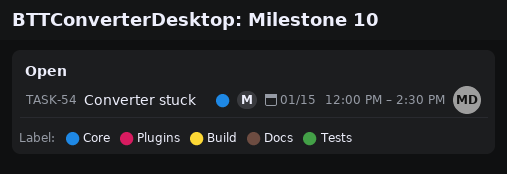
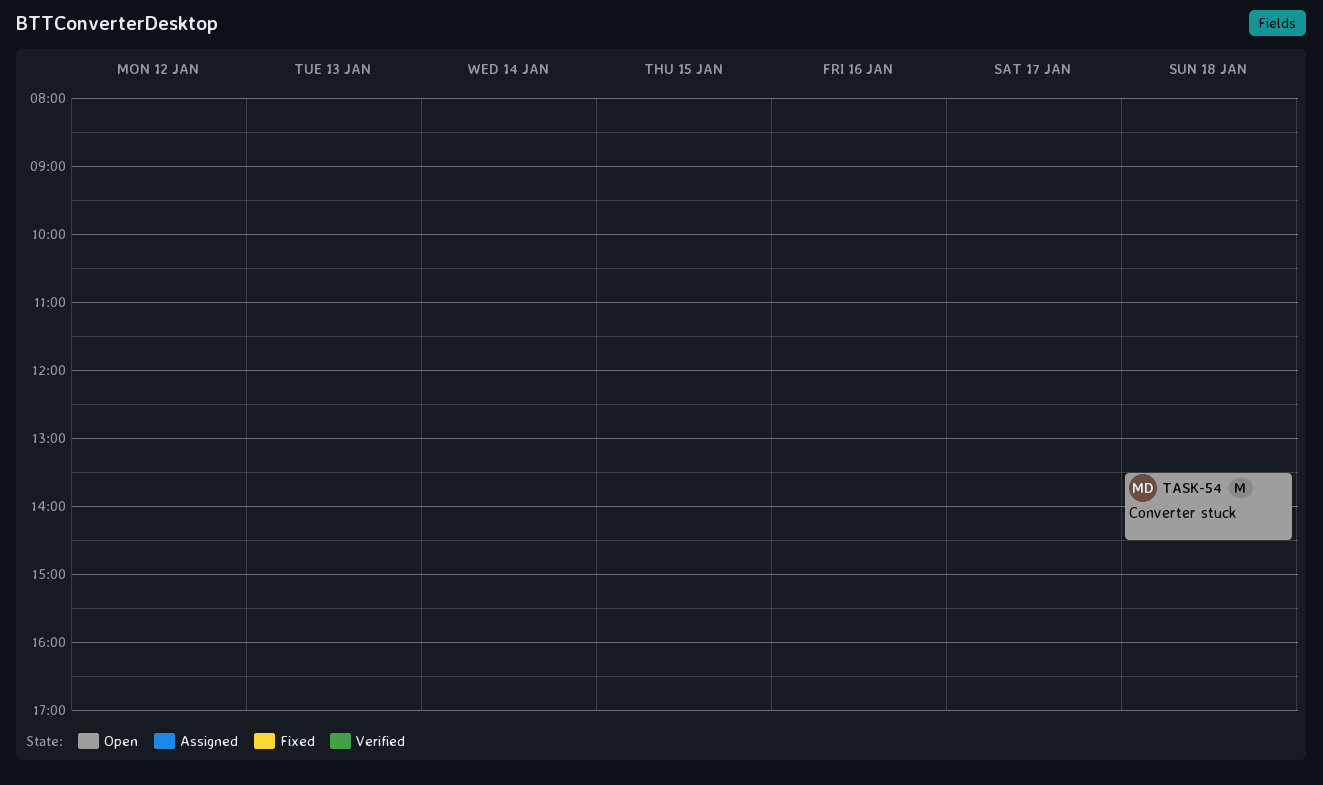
TASK-54, day: Jan 15 -> Jan 18
TASK-54, begins: 12:00 -> 13:30

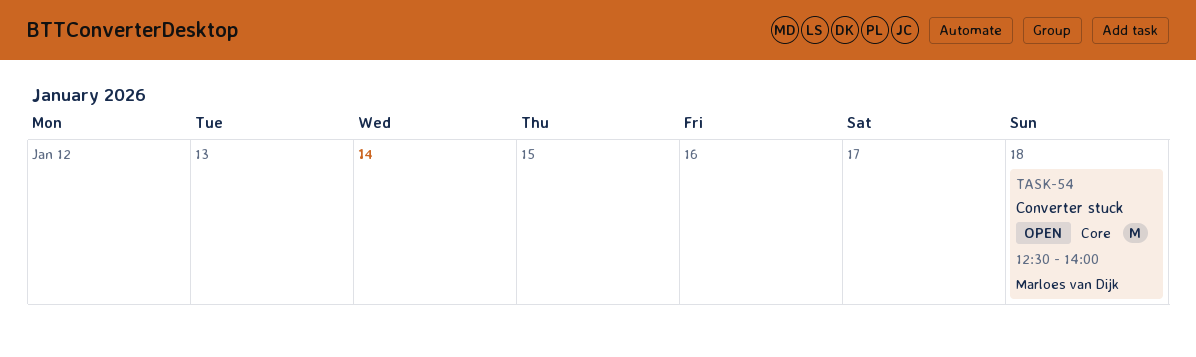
TASK-54, begins: 13:30 -> 12:30
TASK-54, ends: 14:30 -> 14:00

